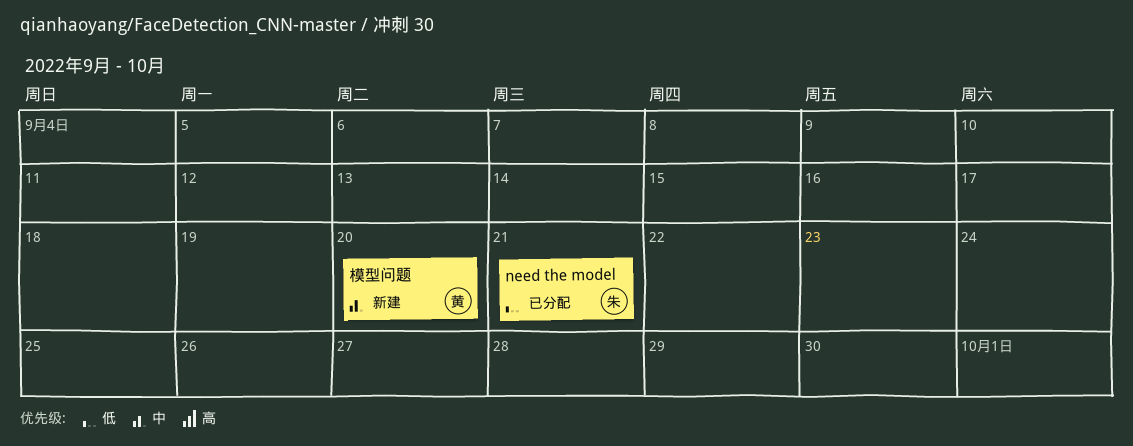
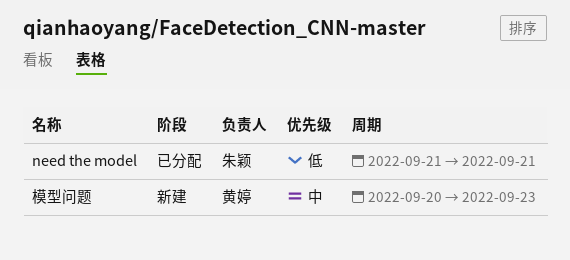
模型问题, due: Sep 20 -> Sep 23

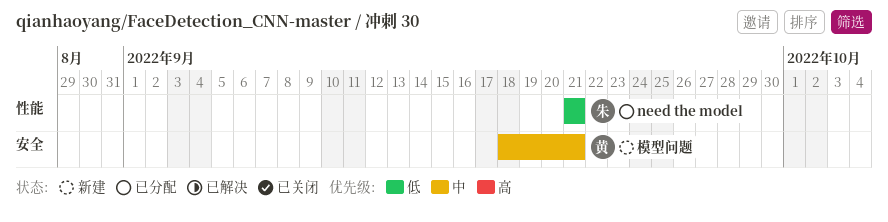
模型问题, start: Sep 20 -> Sep 18
模型问题, due: Sep 23 -> Sep 21

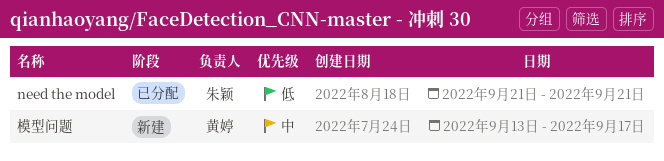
模型问题, start: Sep 18 -> Sep 13
模型问题, due: Sep 21 -> Sep 17

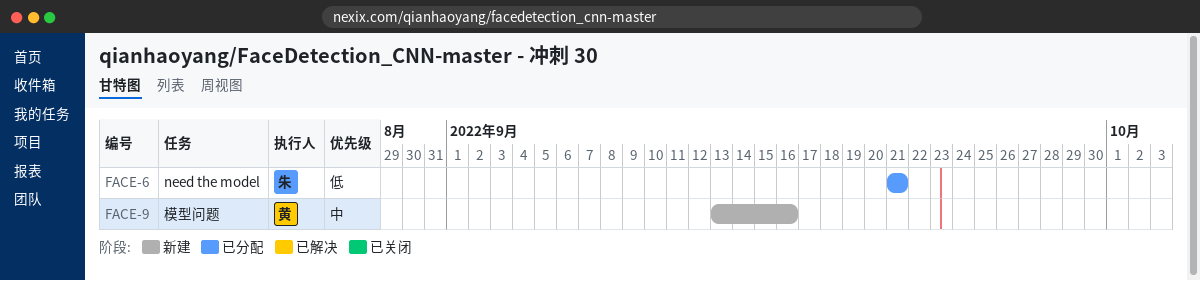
模型问题, due: Sep 17 -> Sep 16

